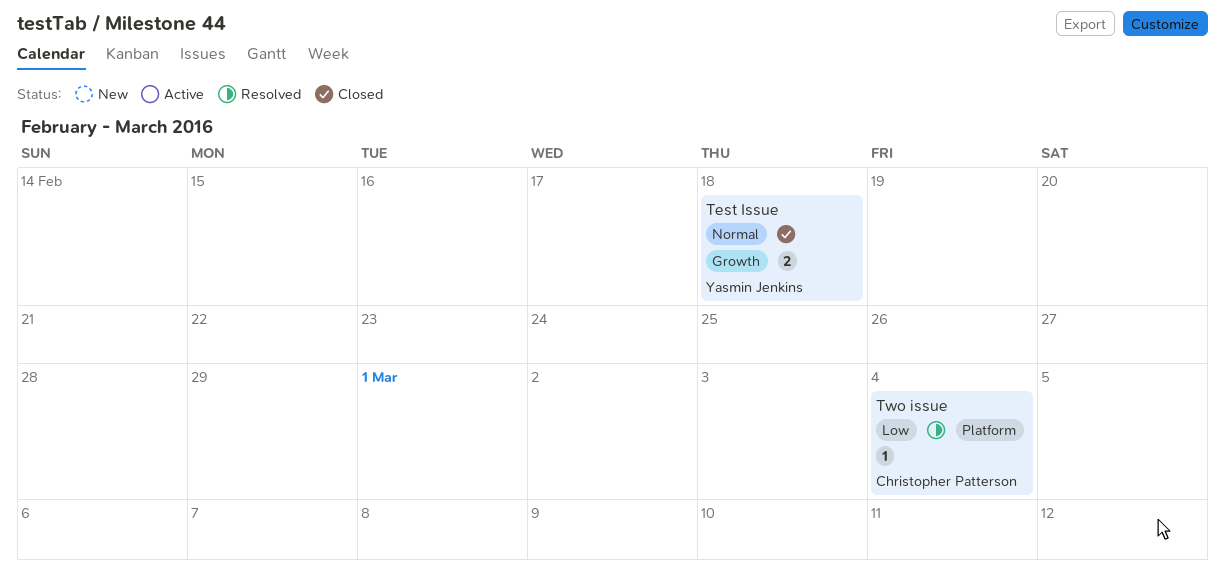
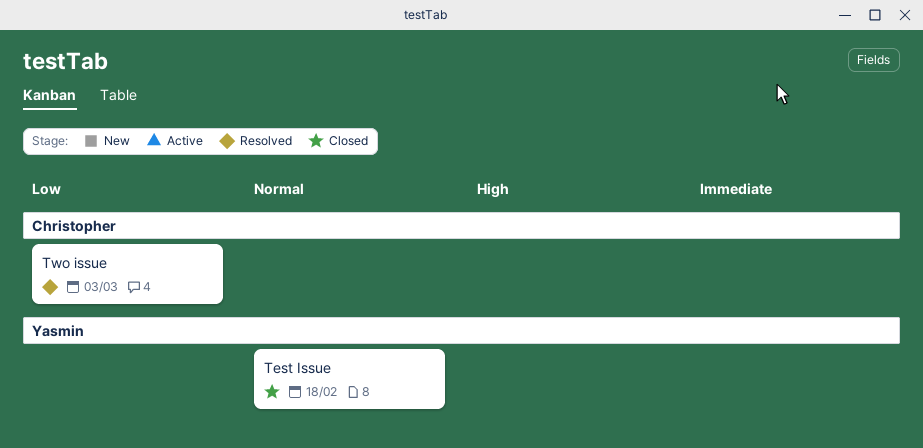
Two issue, due: Mar 4 -> Mar 3

